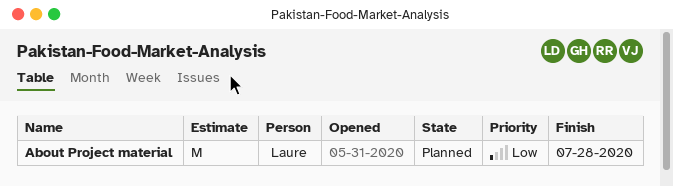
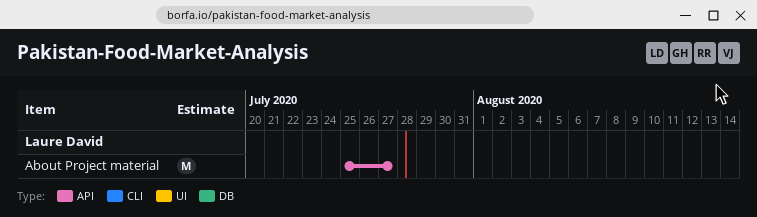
About Project material, due: Jul 28 -> Jul 27

